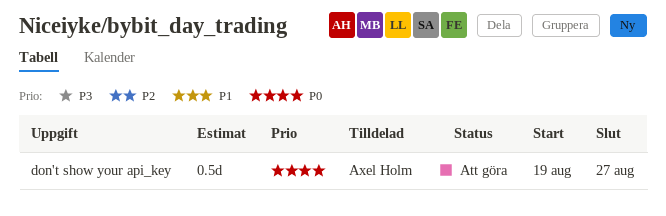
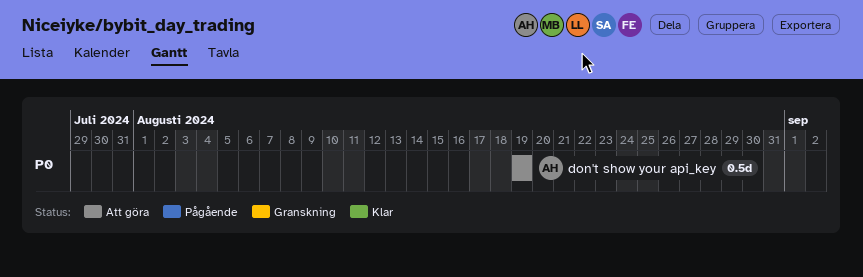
don't show your api_key, due: Aug 27 -> Aug 19

